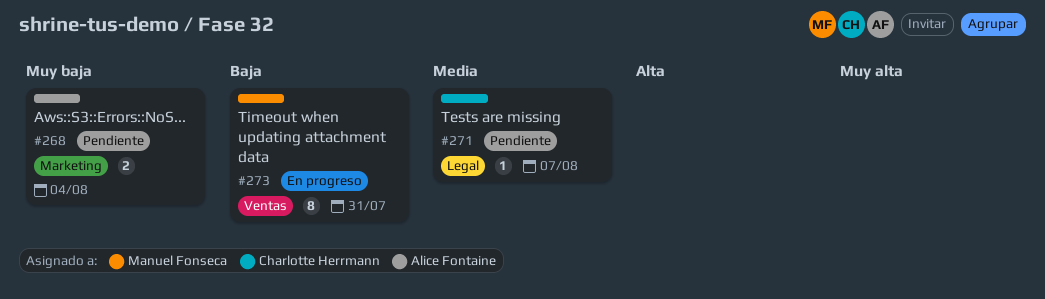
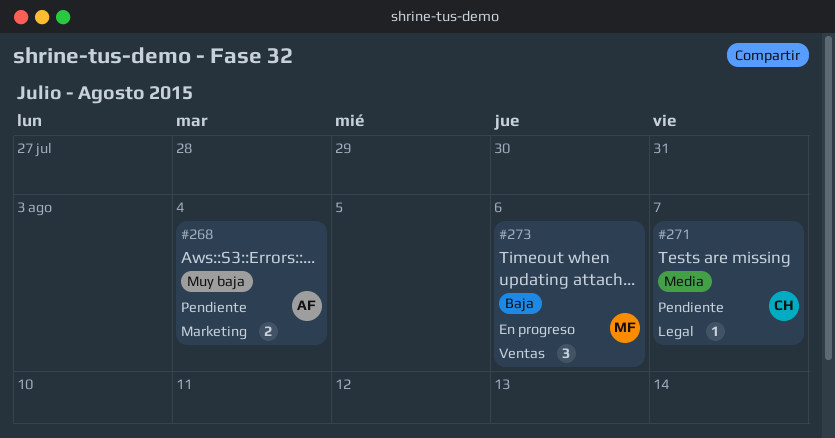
#273, estimate: 8 -> 3
#273, due: Jul 31 -> Aug 6

